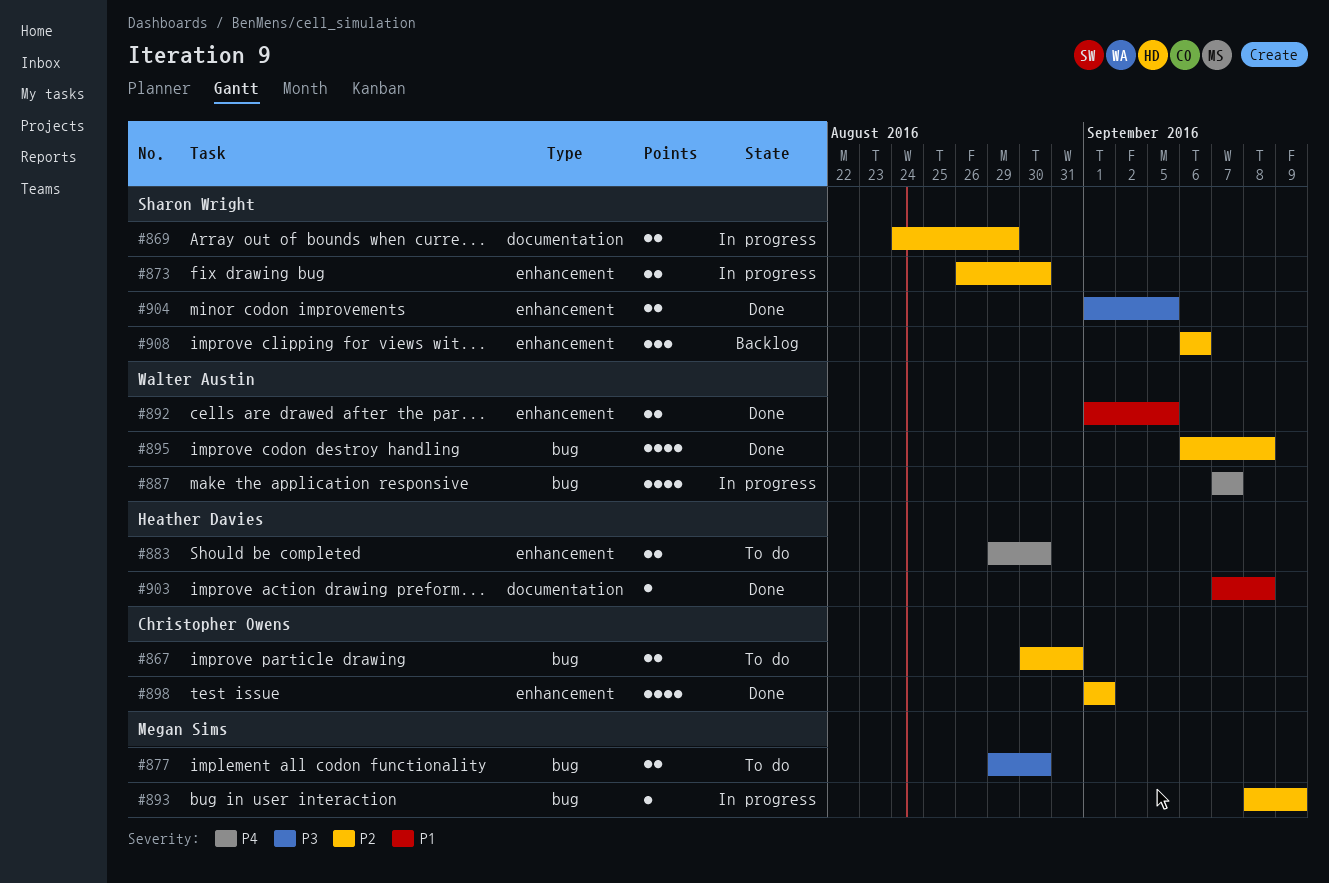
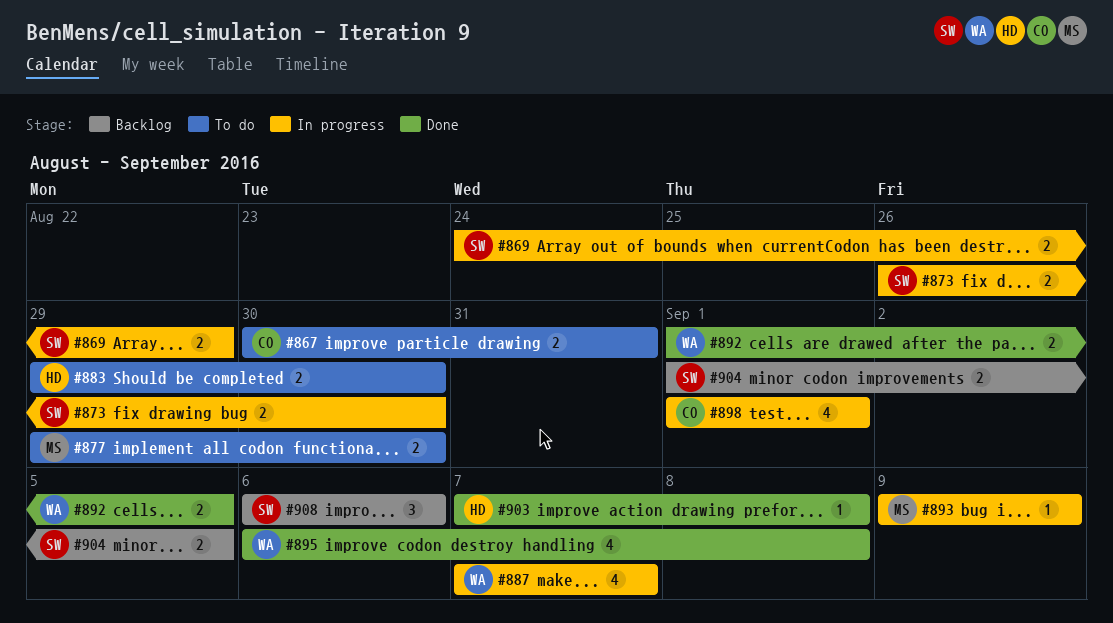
#893, start: Sep 8 -> Sep 9
#898, status: Done -> In progress
#904, status: Done -> Backlog

